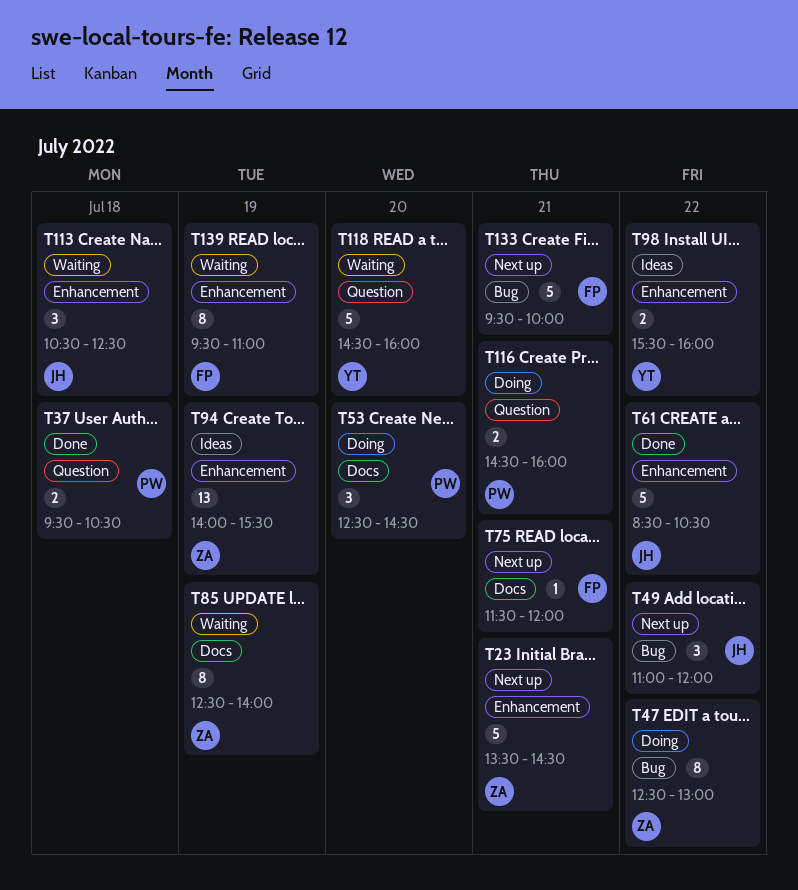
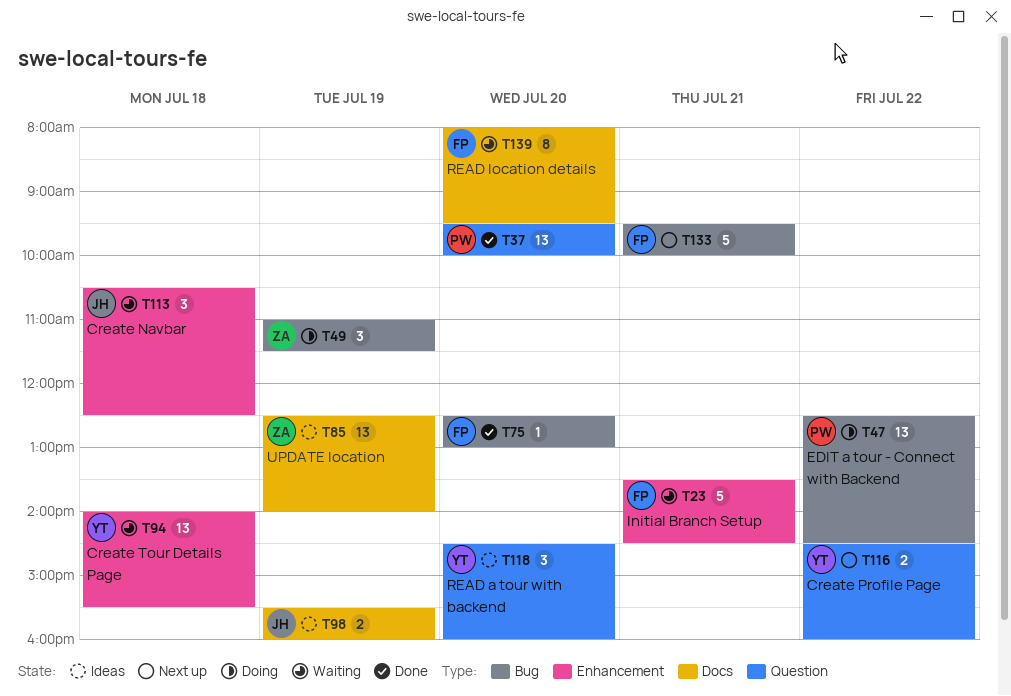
T23, status: Next up -> Waiting
T23, owner: ZA -> FP
T37, estimate: 2 -> 13
T37, day: Jul 18 -> Jul 20
T37, ends: 10:30 -> 10:00
T47, owner: ZA -> PW
T47, estimate: 8 -> 13
T47, ends: 13:00 -> 14:30
T49, status: Next up -> Doing
T49, owner: JH -> ZA
T49, day: Jul 22 -> Jul 19
T49, ends: 12:00 -> 11:30
T53: present -> none
T61: present -> none
T75, status: Next up -> Done
T75, label: Docs -> Bug
T75, day: Jul 21 -> Jul 20
T75, begins: 11:30 -> 12:30
T75, ends: 12:00 -> 13:00
T85, status: Waiting -> Ideas
T85, estimate: 8 -> 13
T94, status: Ideas -> Waiting
T94, owner: ZA -> YT
T94, day: Jul 19 -> Jul 18
T98, owner: YT -> JH
T98, label: Enhancement -> Docs
T98, day: Jul 22 -> Jul 19
T116, status: Doing -> Next up
T116, owner: PW -> YT
T116, day: Jul 21 -> Jul 22
T118, status: Waiting -> Ideas
T118, estimate: 5 -> 3
T139, label: Enhancement -> Docs
T139, day: Jul 19 -> Jul 20
T139, begins: 09:30 -> 08:00
T139, ends: 11:00 -> 09:30

